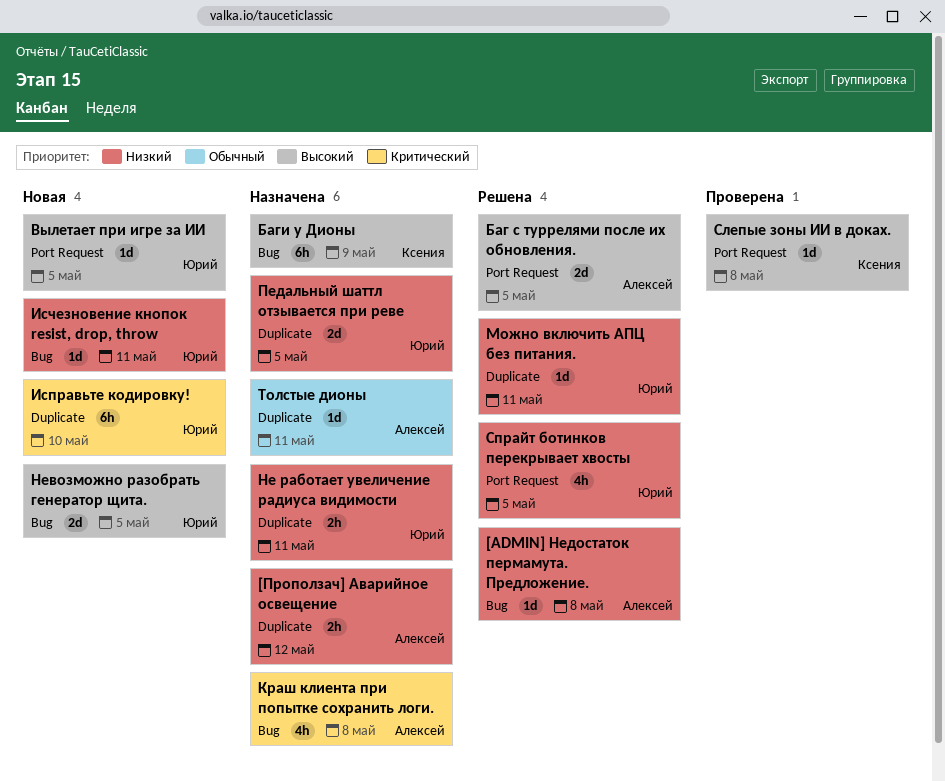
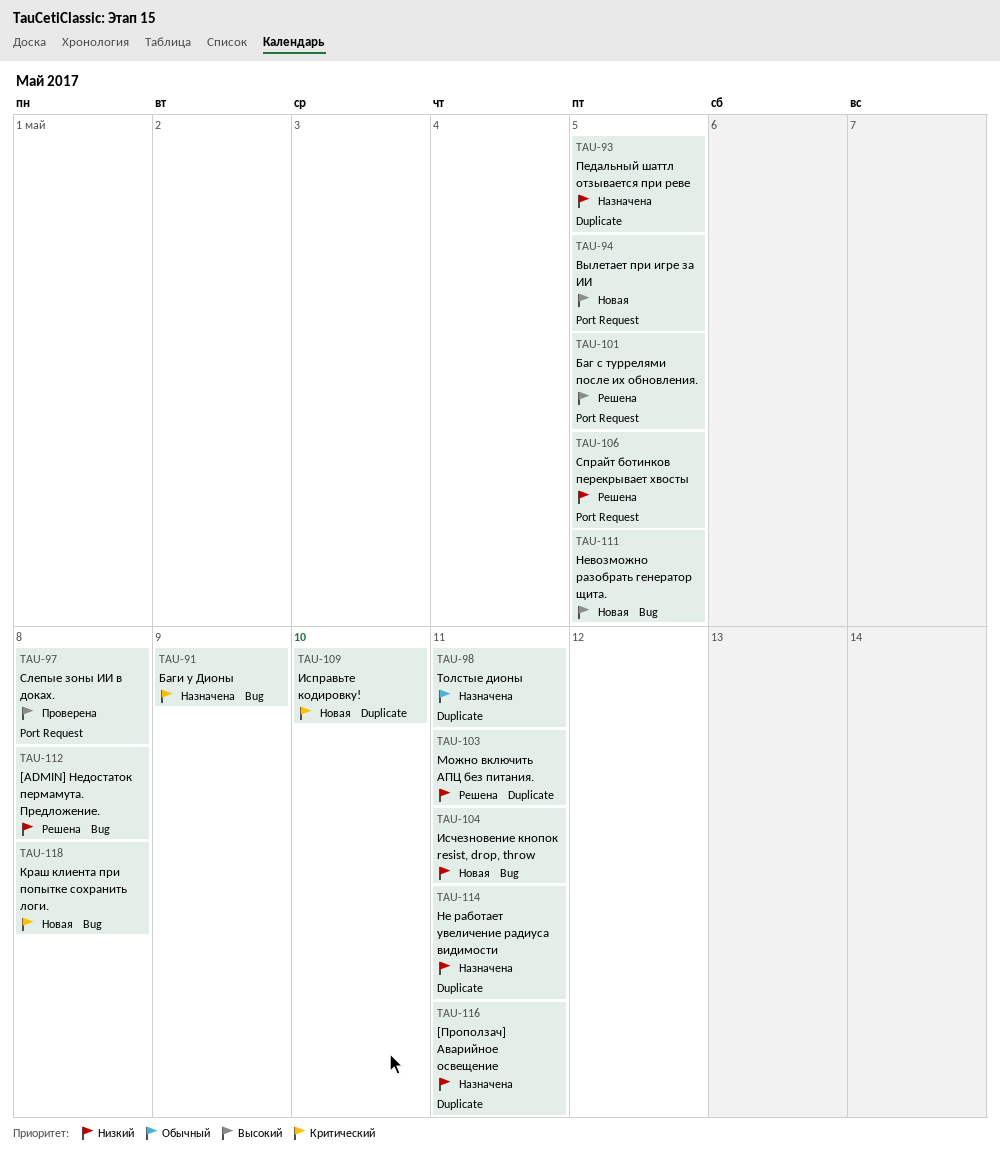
[Проползач] Аварийное освещение, due: May 12 -> May 11
Баги у Дионы, priority: Высокий -> Критический
Краш клиента при попытке сохранить логи., status: Назначена -> Новая

